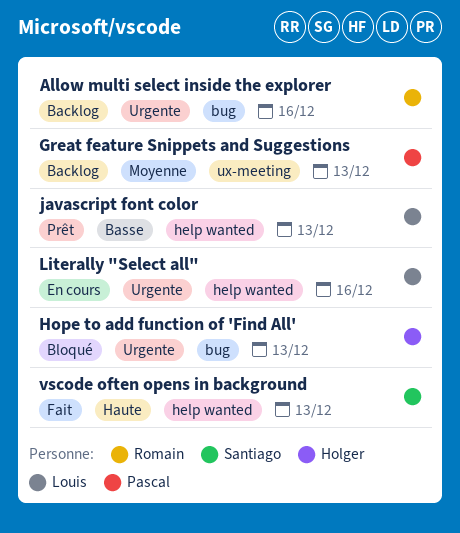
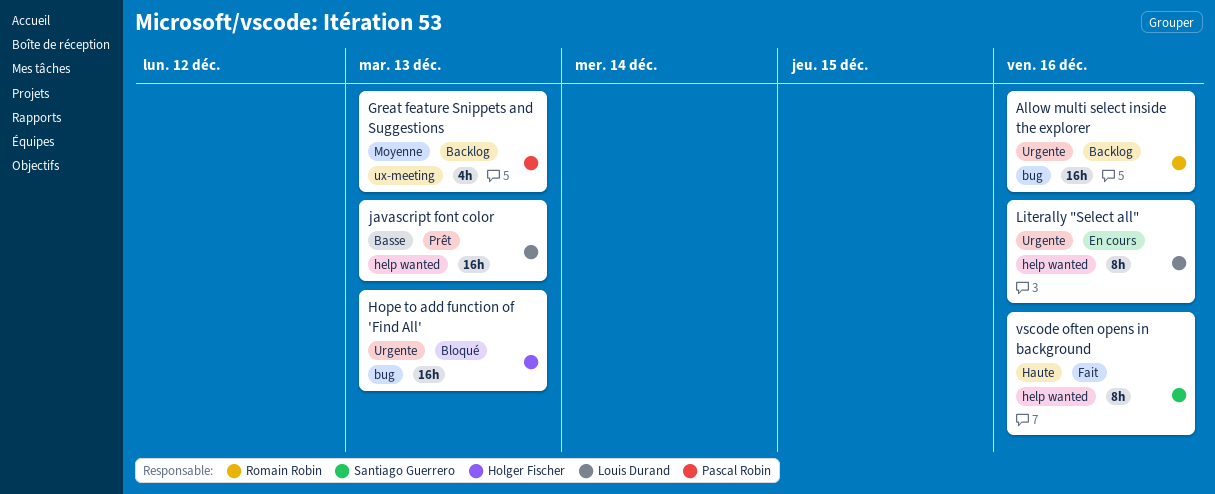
vscode often opens in background, due: Dec 13 -> Dec 16

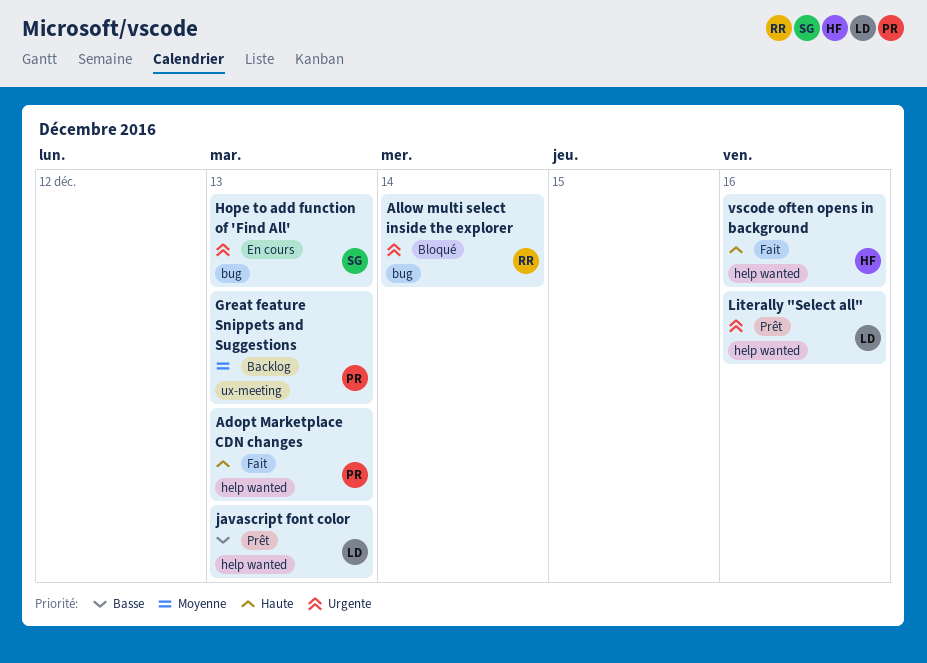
Adopt Marketplace CDN changes: none -> present
Allow multi select inside the explorer, status: Backlog -> Bloqué
Allow multi select inside the explorer, due: Dec 16 -> Dec 14
Hope to add function of 'Find All', status: Bloqué -> En cours
Hope to add function of 'Find All', owner: Holger Fischer -> Santiago Guerrero
Literally "Select all", status: En cours -> Prêt
vscode often opens in background, owner: Santiago Guerrero -> Holger Fischer

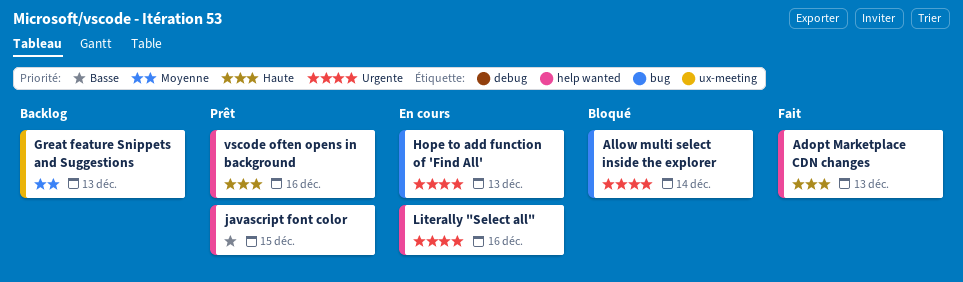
javascript font color, due: Dec 13 -> Dec 15
Literally "Select all", status: Prêt -> En cours
vscode often opens in background, status: Fait -> Prêt

